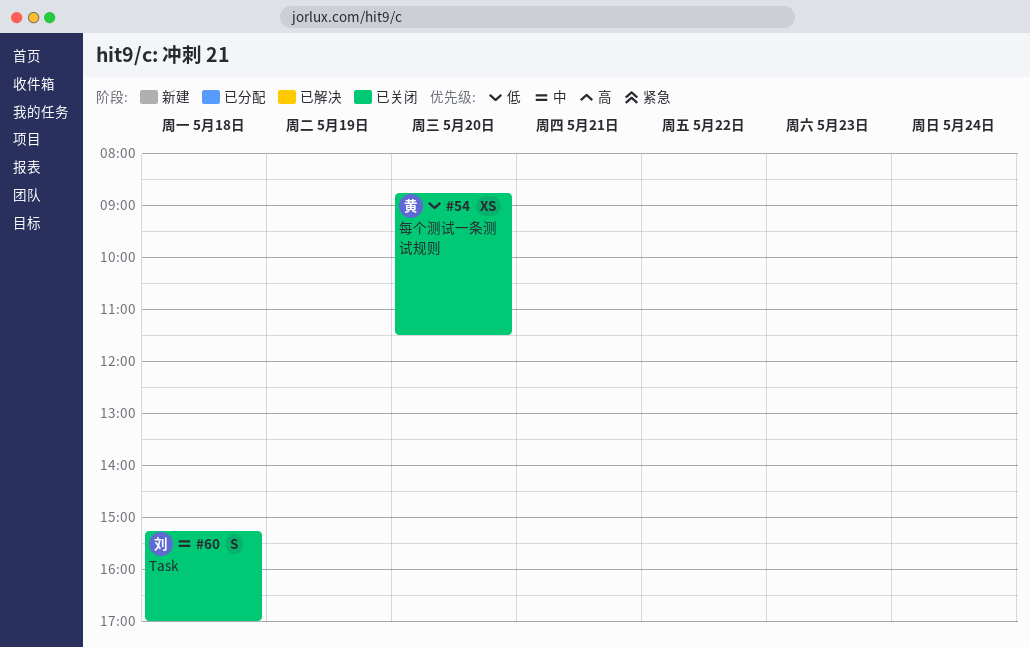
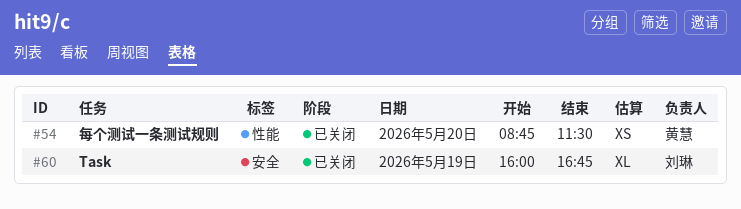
#60, estimate: S -> XL
#60, day: May 18 -> May 19
#60, begins: 15:15 -> 16:00
#60, ends: 17:00 -> 16:45

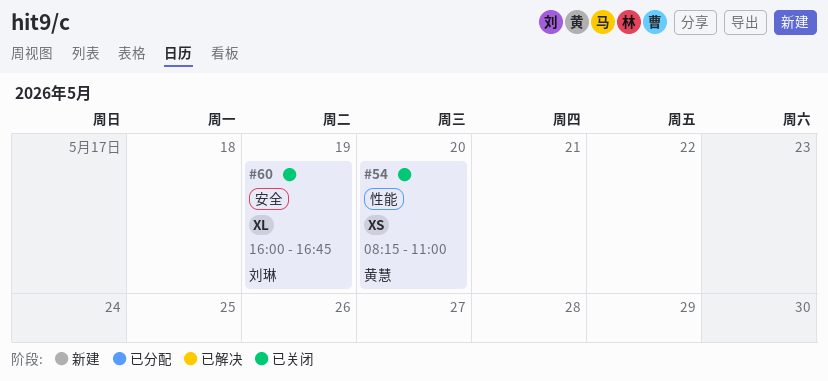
#54, begins: 08:45 -> 08:15
#54, ends: 11:30 -> 11:00

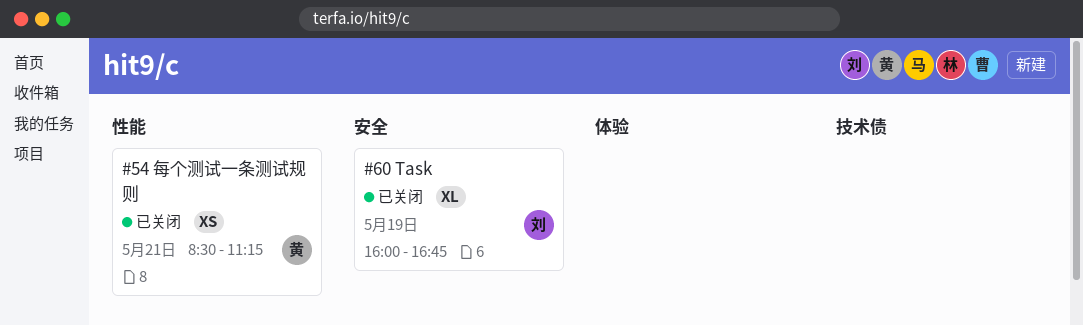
#54, day: May 20 -> May 21
#54, begins: 08:15 -> 08:30
#54, ends: 11:00 -> 11:15

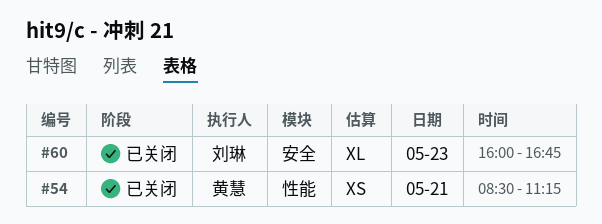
#60, day: May 19 -> May 23

